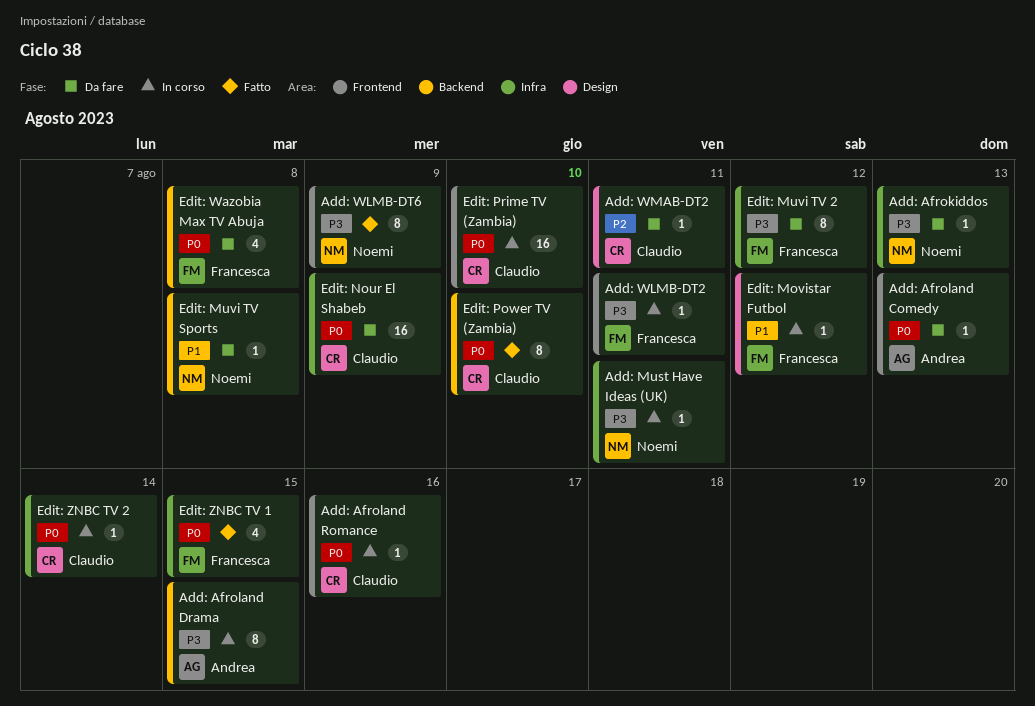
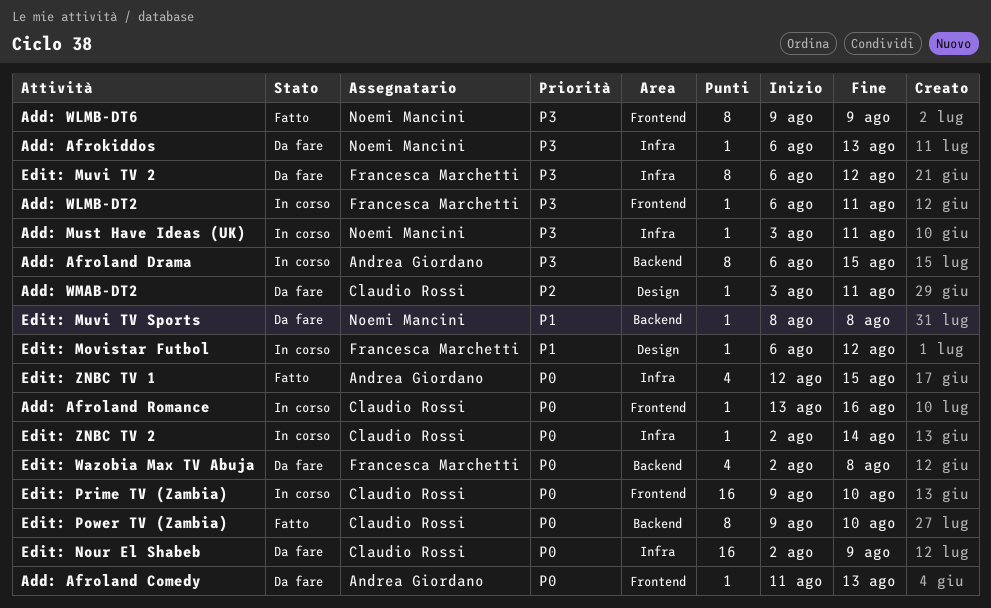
Edit: ZNBC TV 1, owner: Francesca Marchetti -> Andrea Giordano

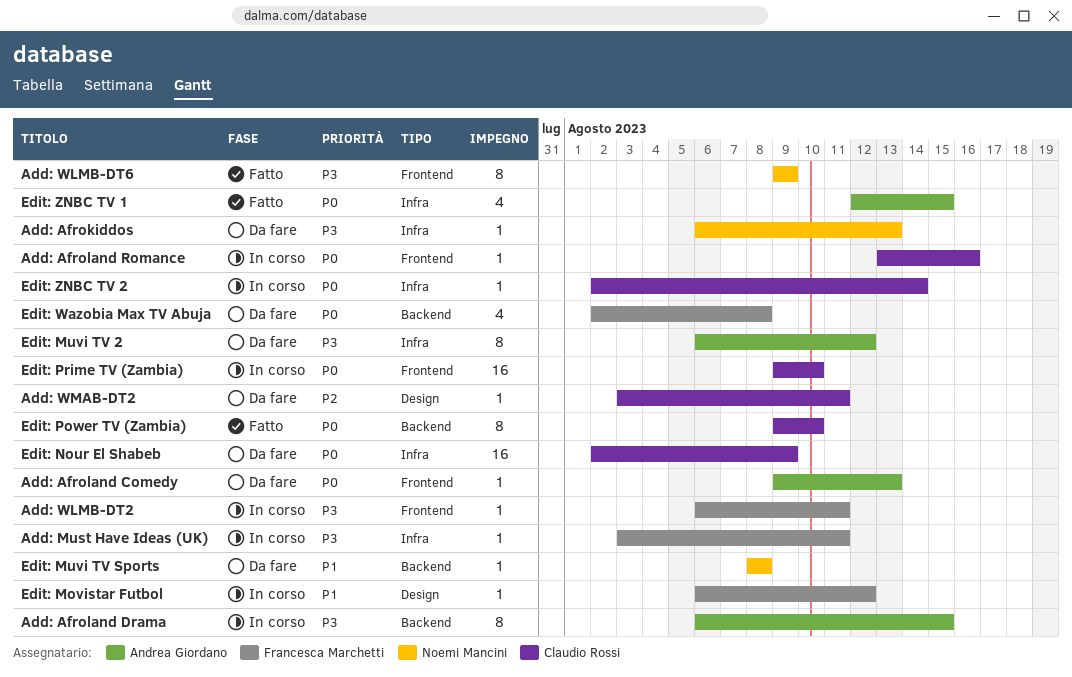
Add: Afroland Comedy, start: Aug 11 -> Aug 9
Add: Must Have Ideas (UK), owner: Noemi Mancini -> Francesca Marchetti
Edit: Muvi TV 2, owner: Francesca Marchetti -> Andrea Giordano

